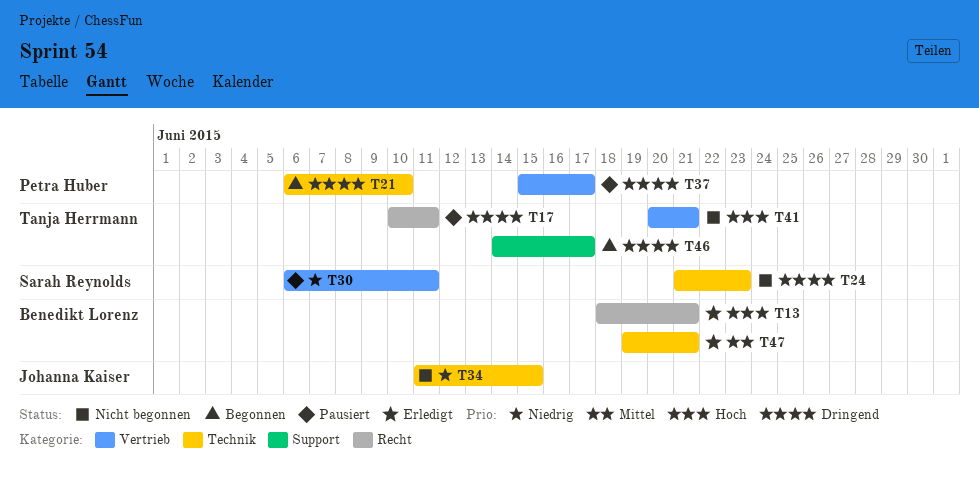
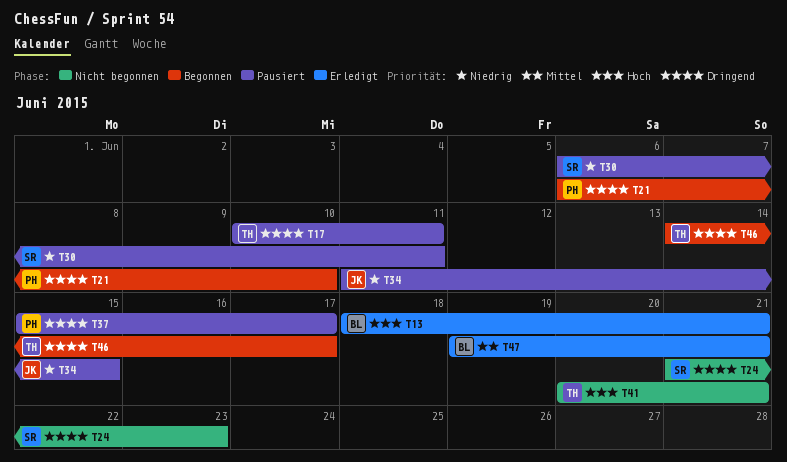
T34, status: Nicht begonnen -> Pausiert

